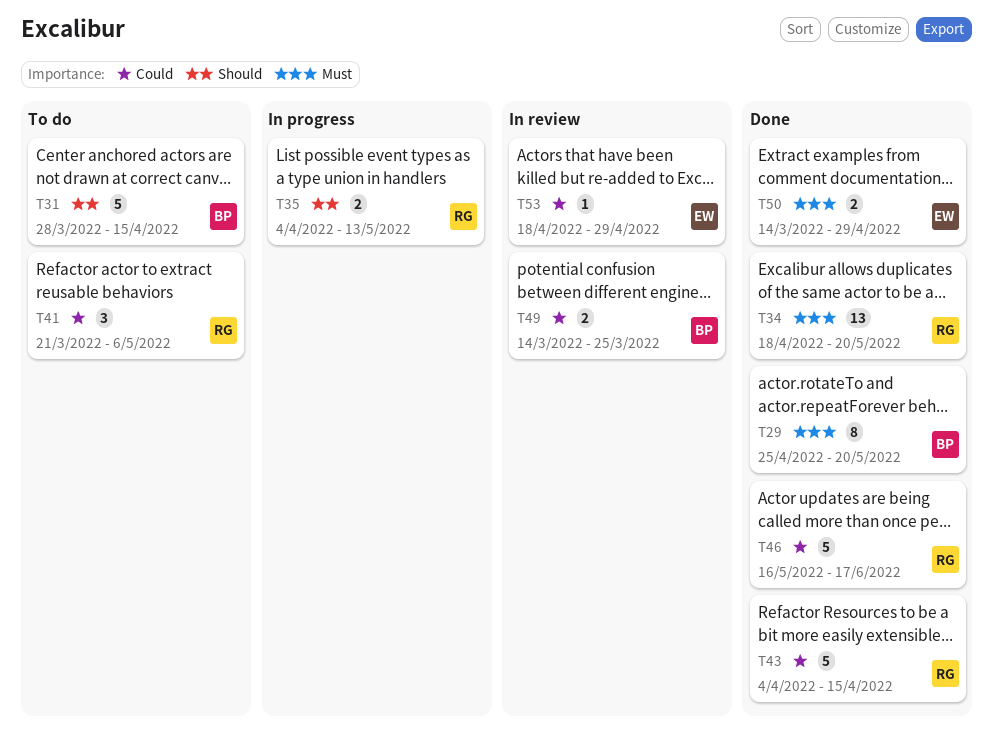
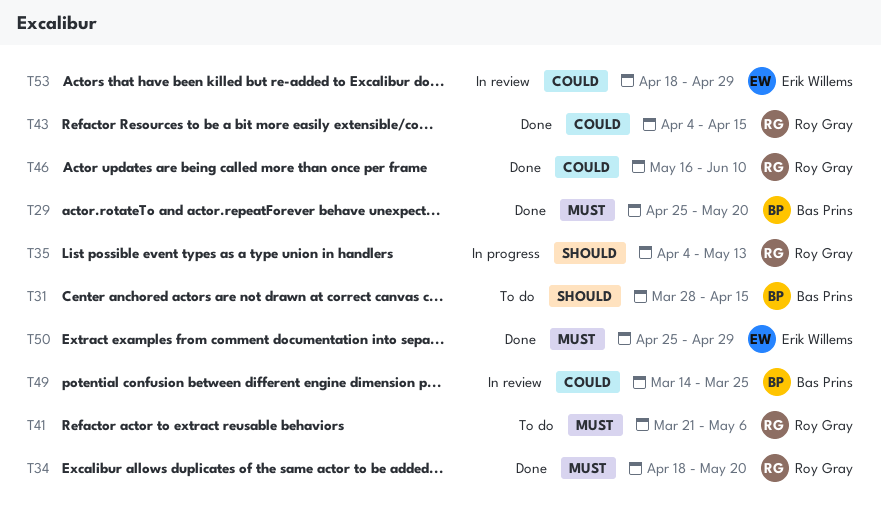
T41, priority: Could -> Must
T46, due: Jun 17 -> Jun 10
T50, start: Mar 14 -> Apr 25

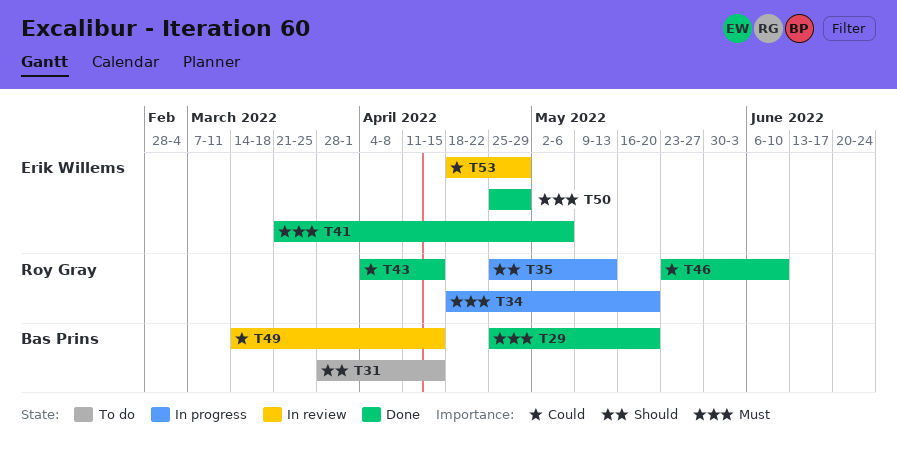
T34, status: Done -> In progress
T35, start: Apr 4 -> Apr 25
T41, status: To do -> Done
T41, owner: Roy Gray -> Erik Willems
T46, start: May 16 -> May 23
T49, due: Mar 25 -> Apr 15

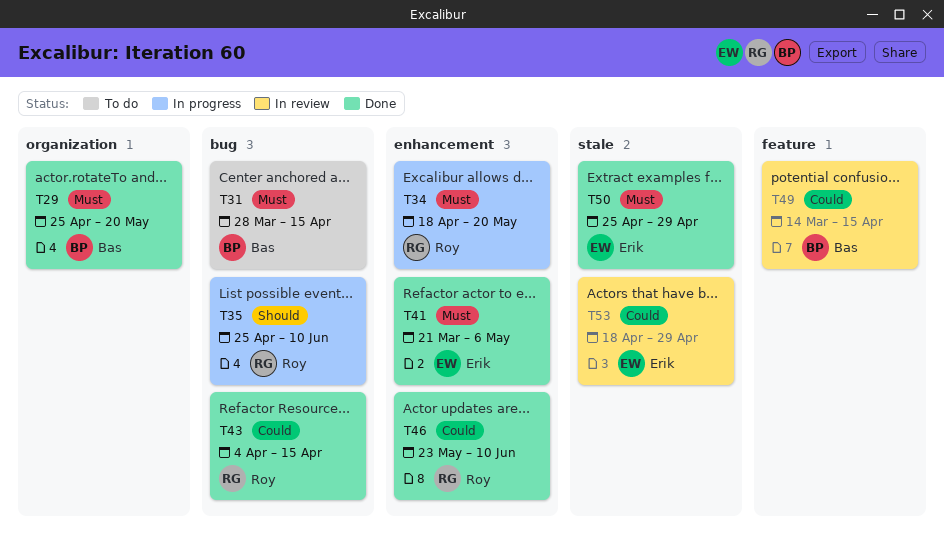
T31, priority: Should -> Must
T35, due: May 13 -> Jun 10

